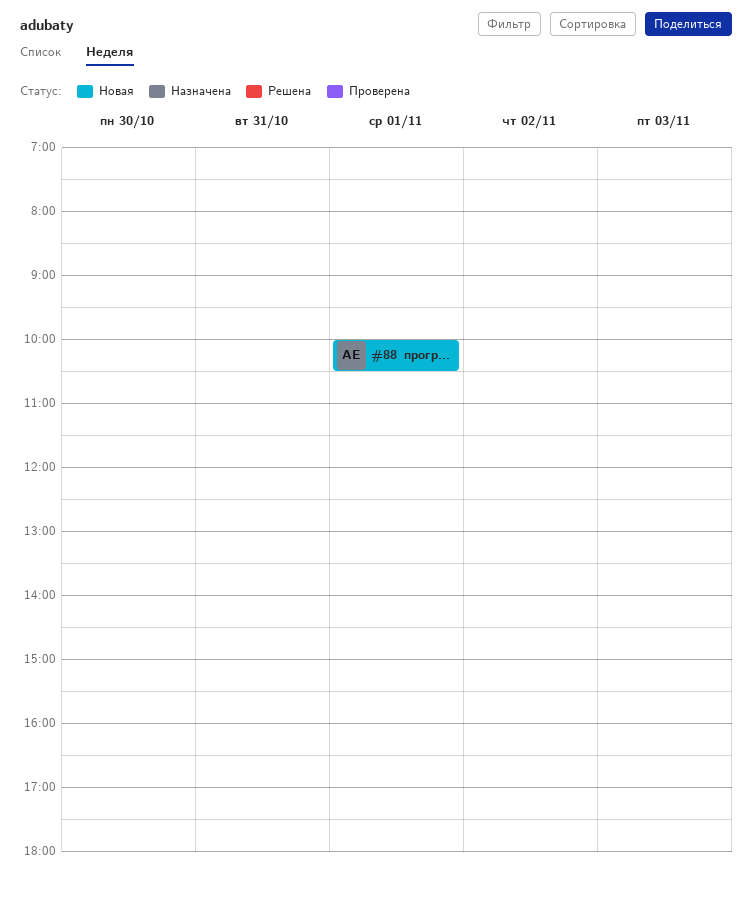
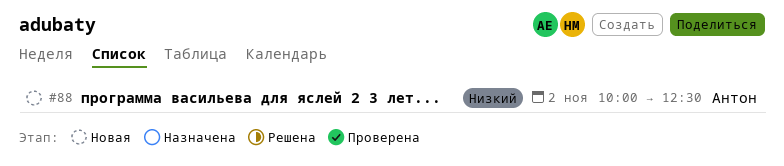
#88, day: Nov 1 -> Nov 2
#88, ends: 10:30 -> 12:30

